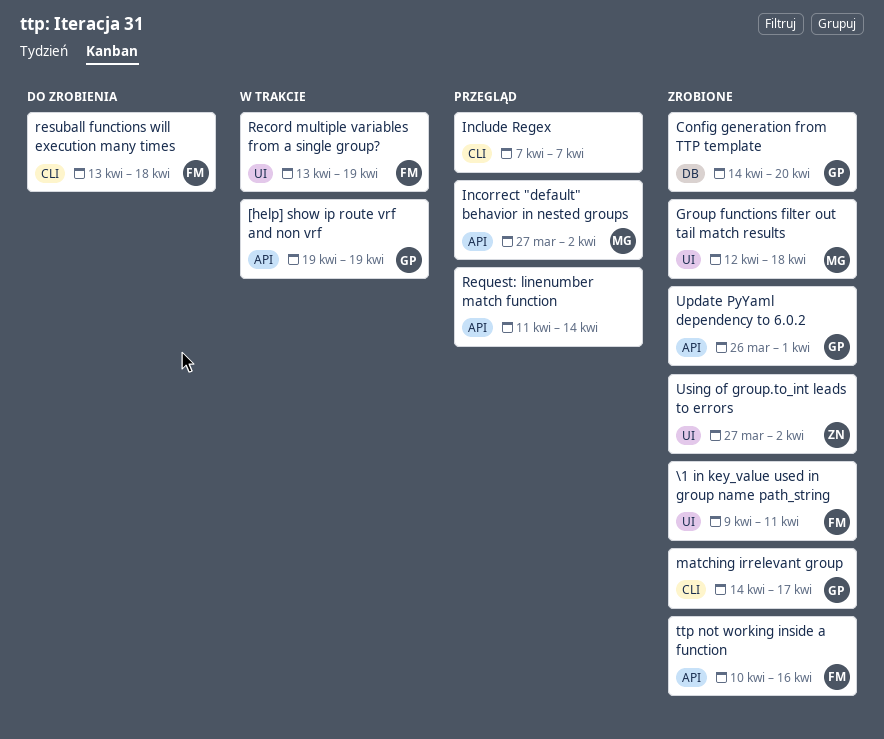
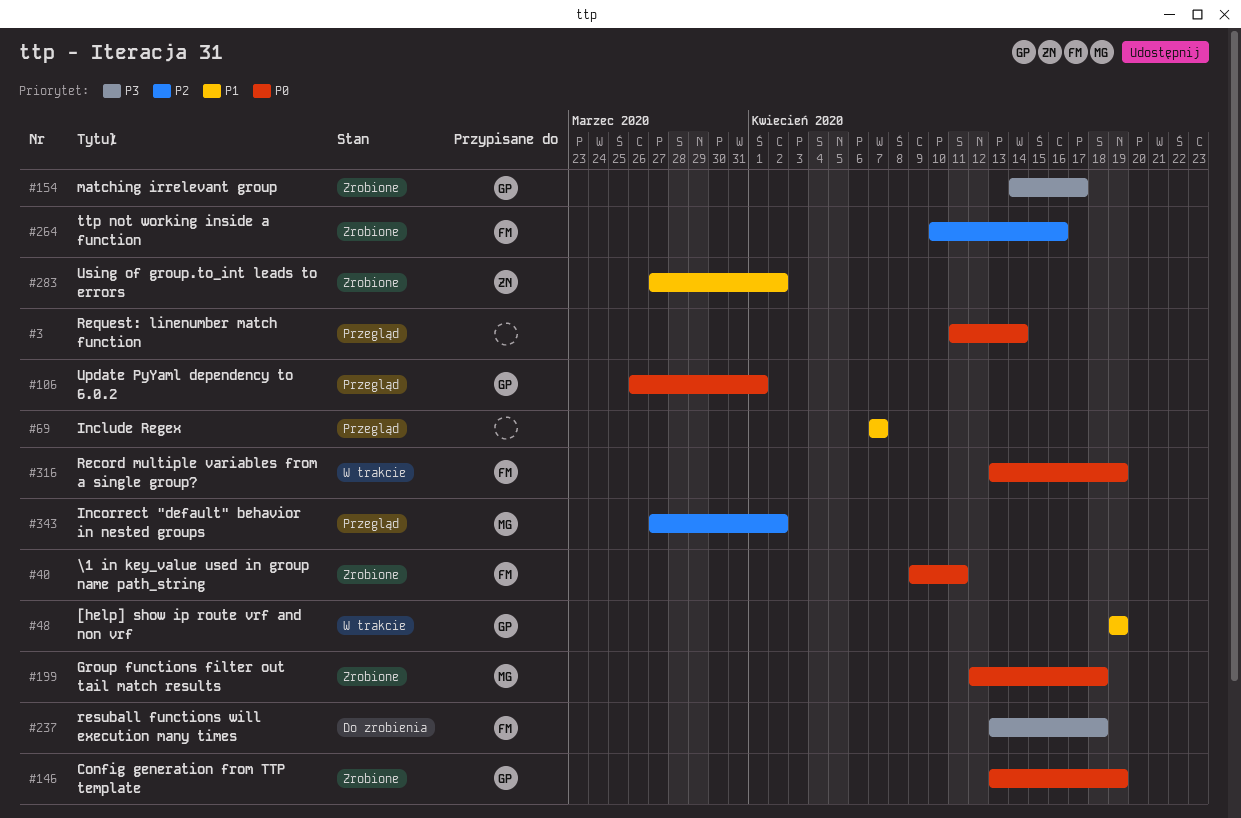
Config generation from TTP template, start: Apr 14 -> Apr 13
Config generation from TTP template, due: Apr 20 -> Apr 19
Update PyYaml dependency to 6.0.2, status: Zrobione -> Przegląd

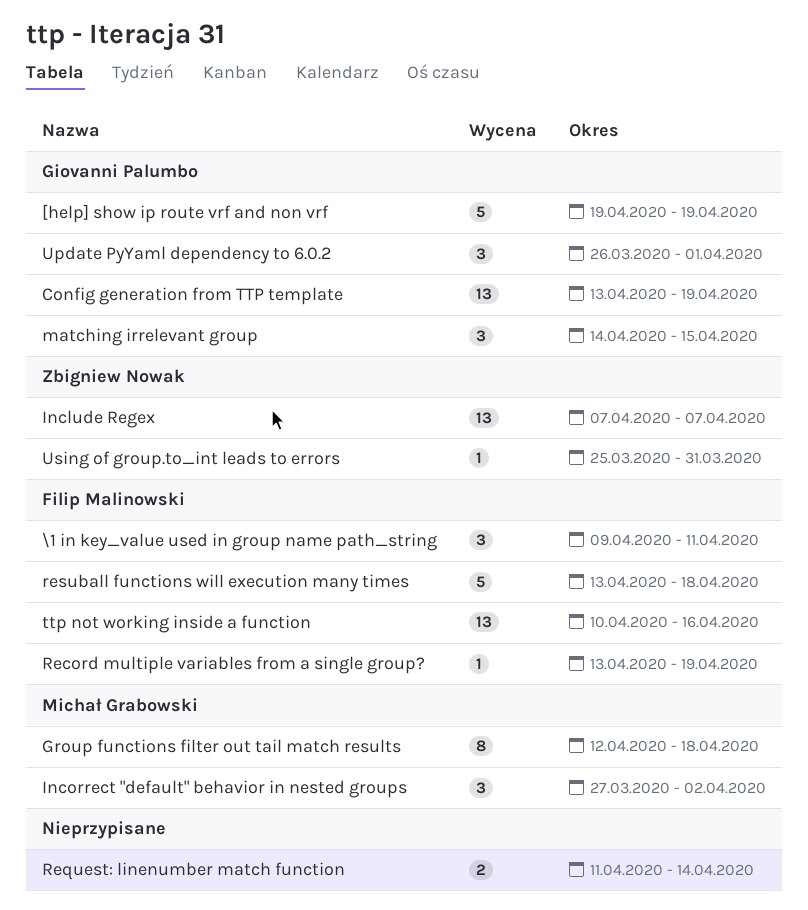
Include Regex, owner: none -> Zbigniew Nowak
matching irrelevant group, due: Apr 17 -> Apr 15
Using of group.to_int leads to errors, start: Mar 27 -> Mar 25
Using of group.to_int leads to errors, due: Apr 2 -> Mar 31

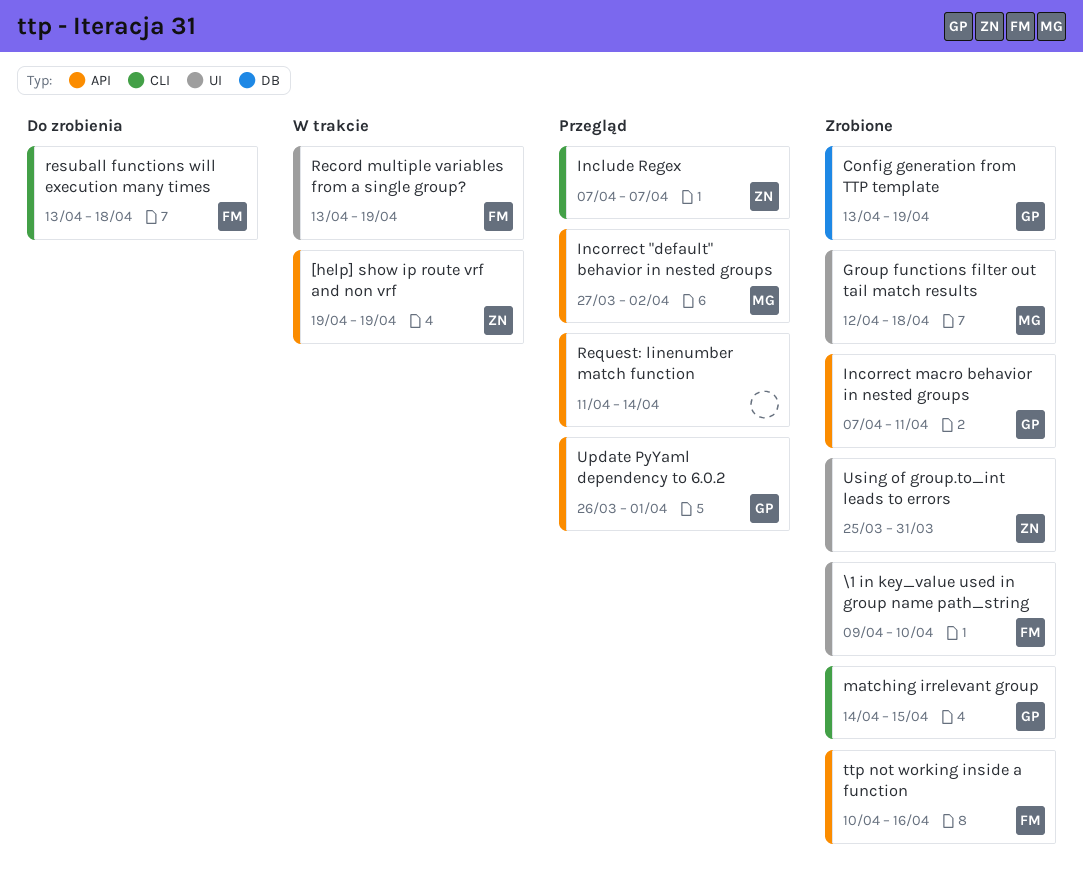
[help] show ip route vrf and non vrf, owner: Giovanni Palumbo -> Zbigniew Nowak
\1 in key_value used in group name path_string, due: Apr 11 -> Apr 10
Incorrect macro behavior in nested groups: none -> present

